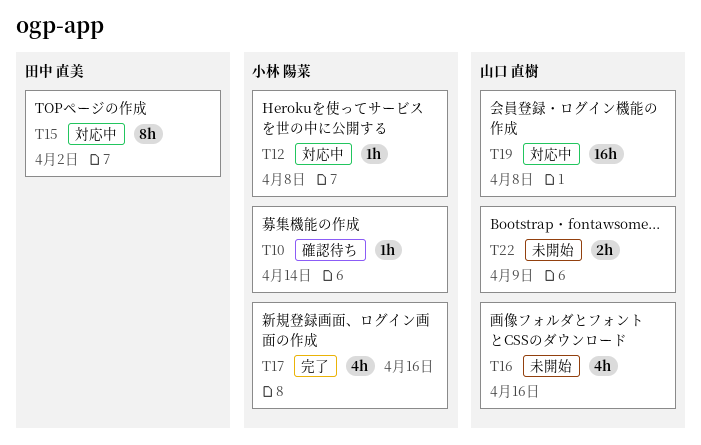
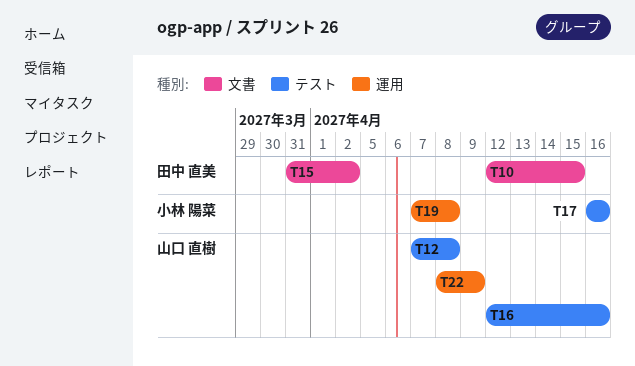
T10, owner: 小林 陽菜 -> 田中 直美
T10, due: Apr 14 -> Apr 15
T12, owner: 小林 陽菜 -> 山口 直樹
T19, owner: 山口 直樹 -> 小林 陽菜

